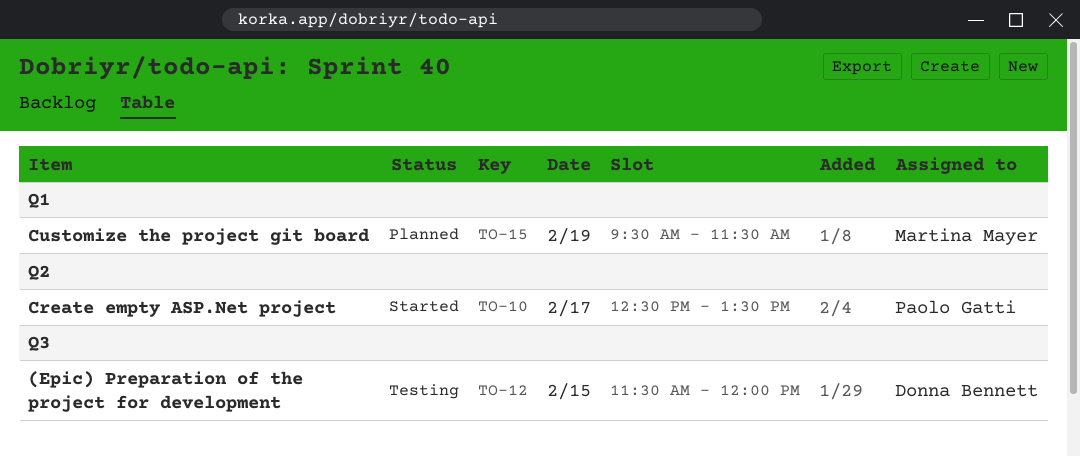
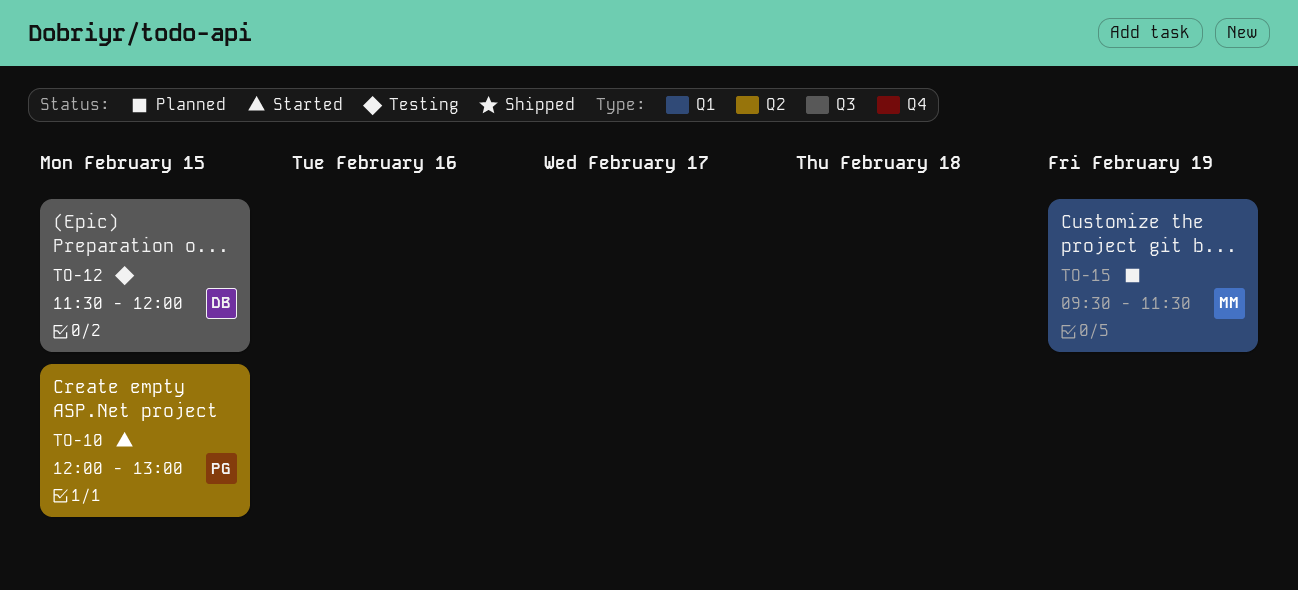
TO-10, day: Feb 17 -> Feb 15
TO-10, begins: 12:30 -> 12:00
TO-10, ends: 13:30 -> 13:00

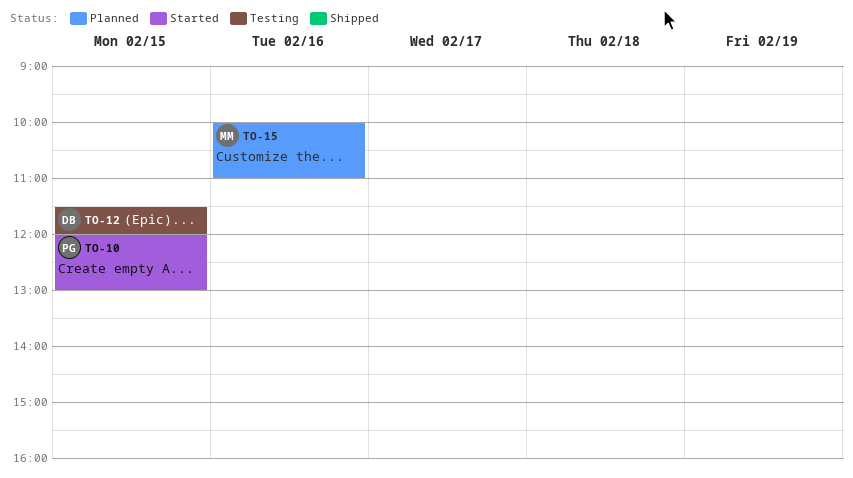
TO-15, day: Feb 19 -> Feb 16
TO-15, begins: 09:30 -> 10:00
TO-15, ends: 11:30 -> 11:00

